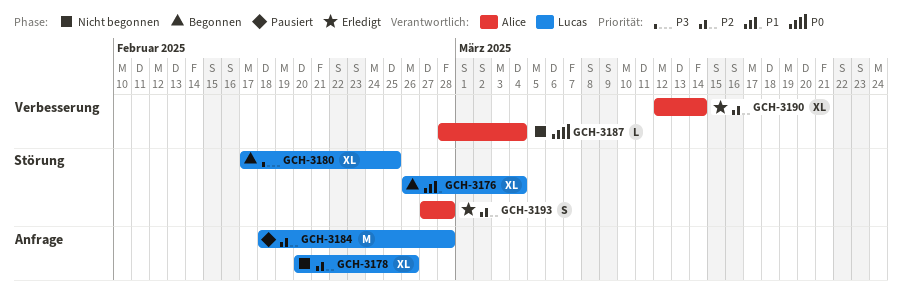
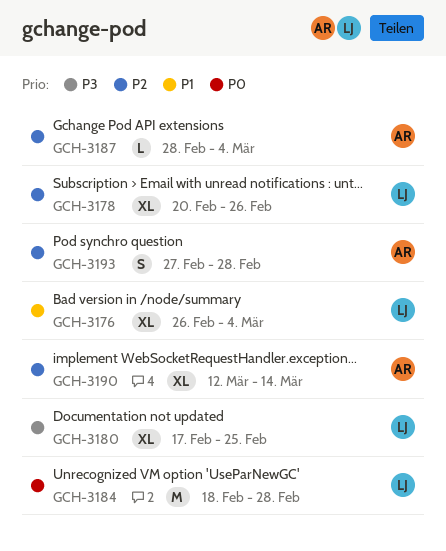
GCH-3184, priority: P2 -> P0
GCH-3187, priority: P0 -> P2

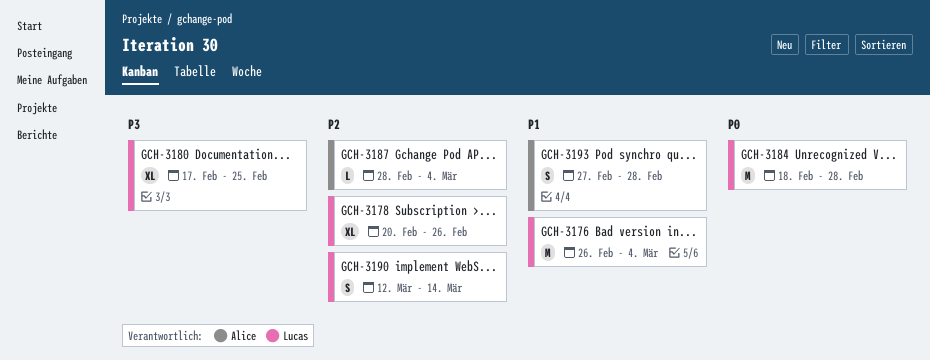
GCH-3176, estimate: XL -> M
GCH-3190, owner: Alice -> Lucas
GCH-3190, estimate: XL -> S
GCH-3193, priority: P2 -> P1

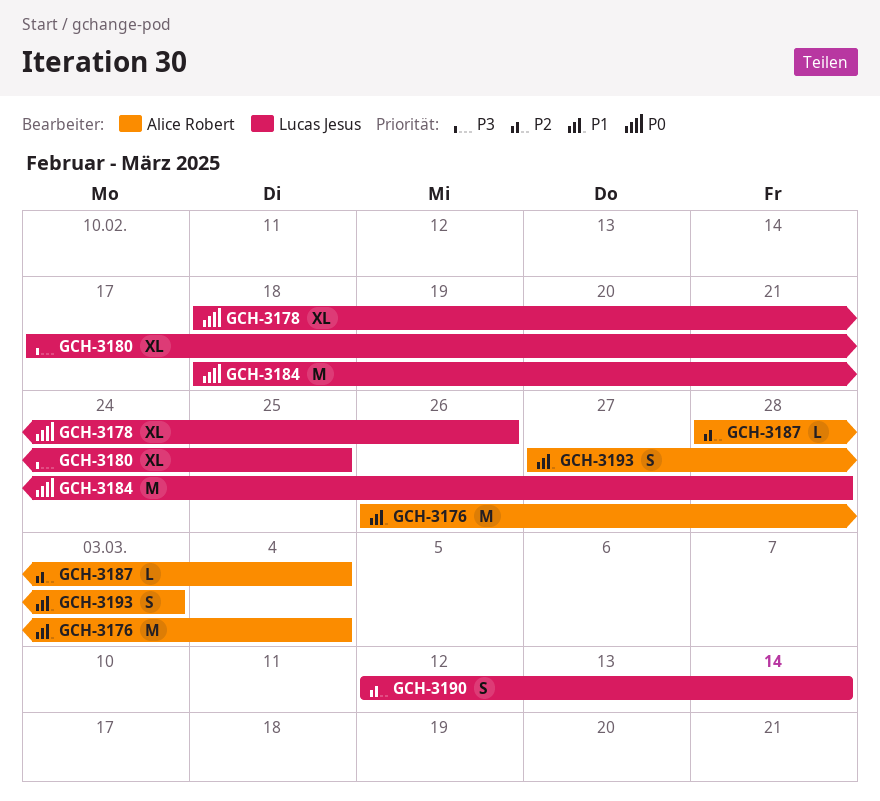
GCH-3176, owner: Lucas Jesus -> Alice Robert
GCH-3178, priority: P2 -> P0
GCH-3178, start: Feb 20 -> Feb 18
GCH-3193, due: Feb 28 -> Mar 3

